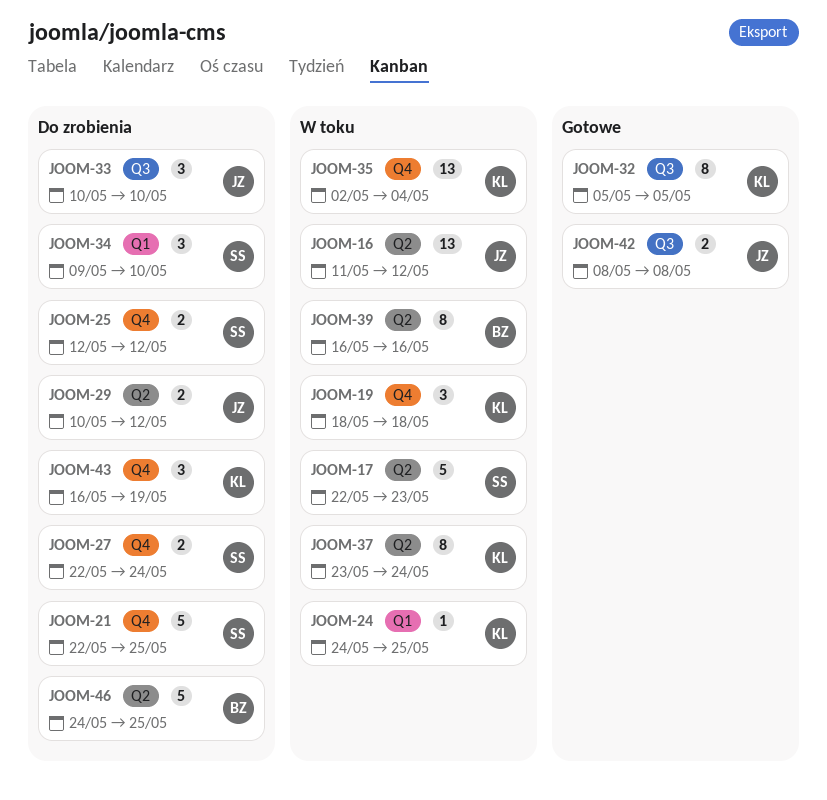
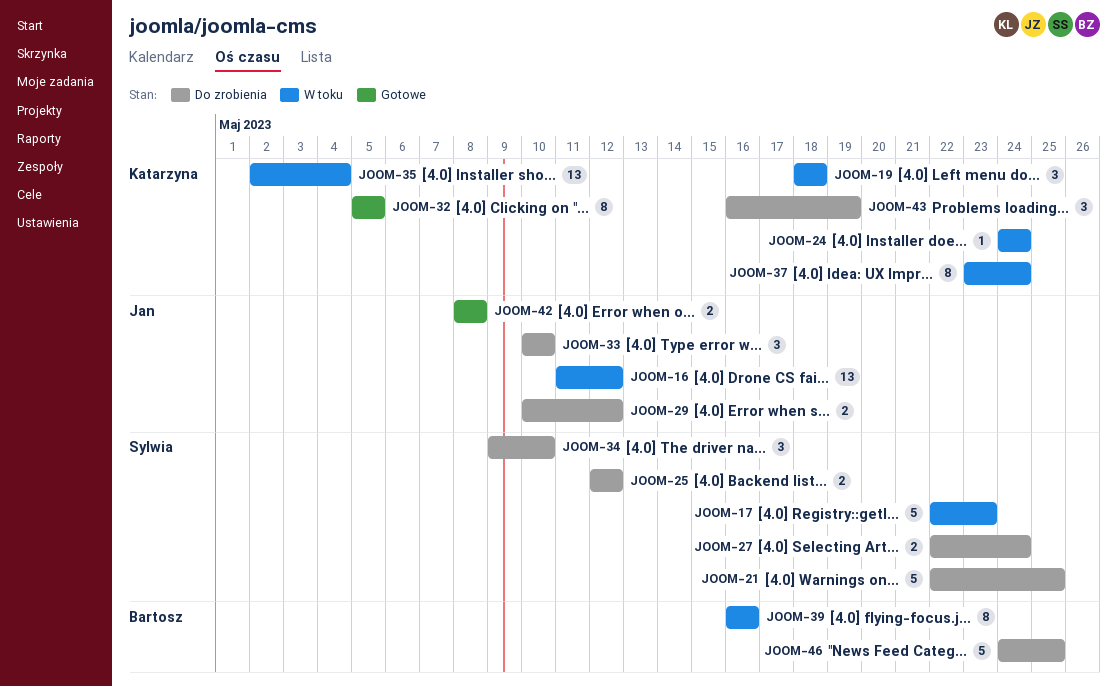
JOOM-24, due: May 25 -> May 24

